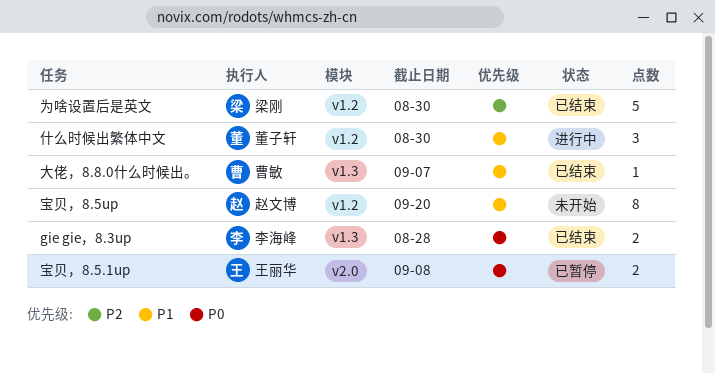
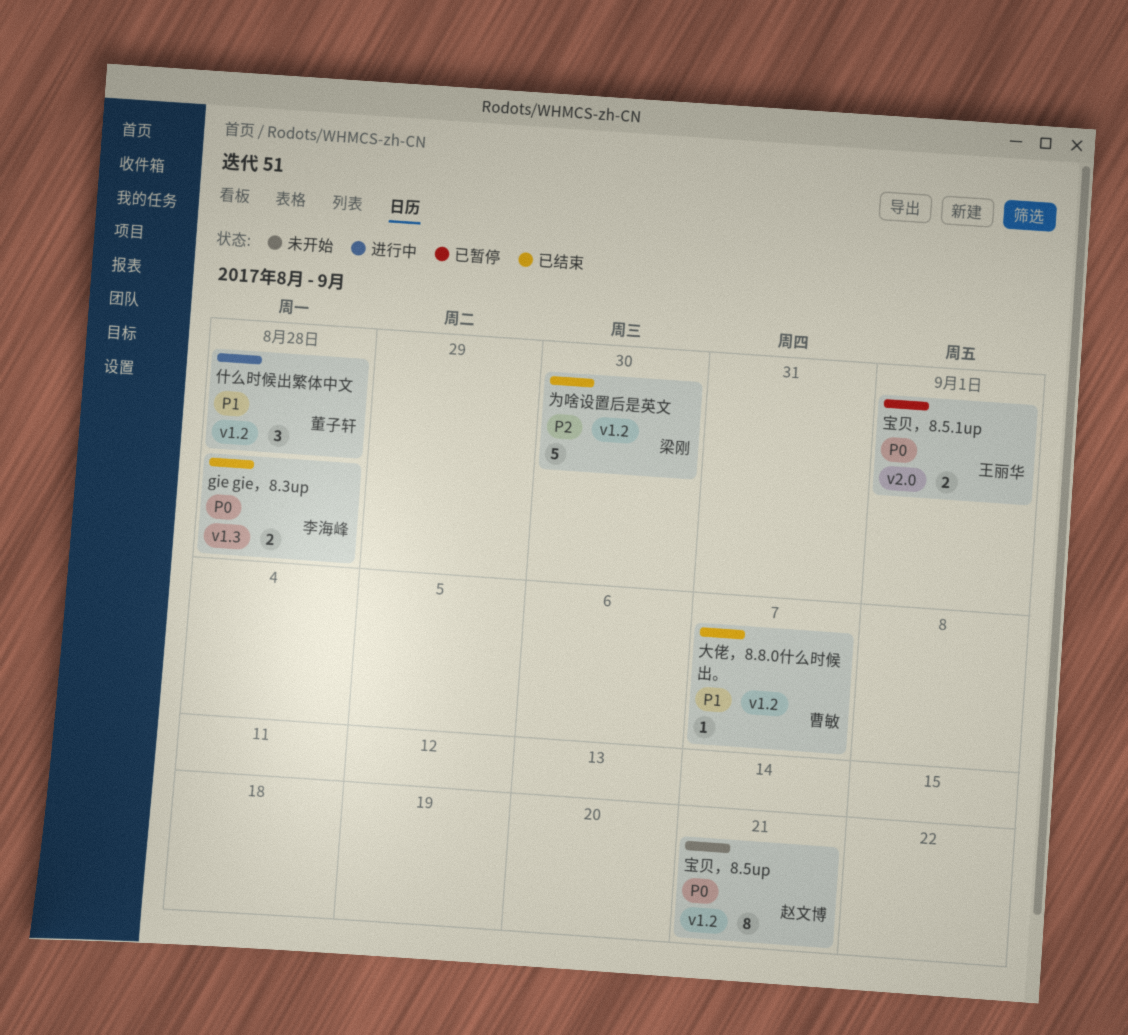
什么时候出繁体中文, due: Aug 30 -> Aug 28
大佬，8.8.0什么时候出。, label: v1.3 -> v1.2
宝贝，8.5.1up, due: Sep 8 -> Sep 1
宝贝，8.5up, priority: P1 -> P0
宝贝，8.5up, due: Sep 20 -> Sep 21

